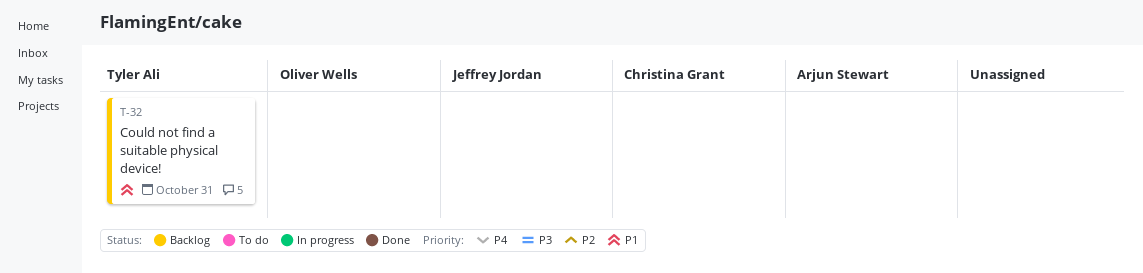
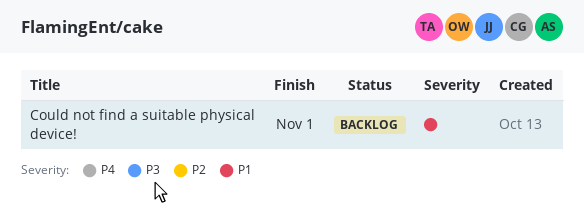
Could not find a suitable physical device!, due: Oct 31 -> Nov 1

